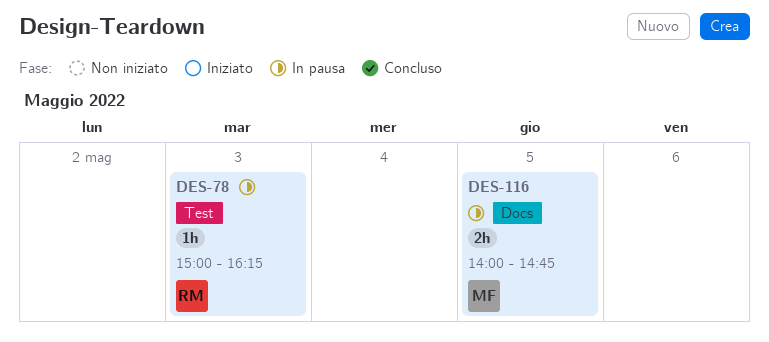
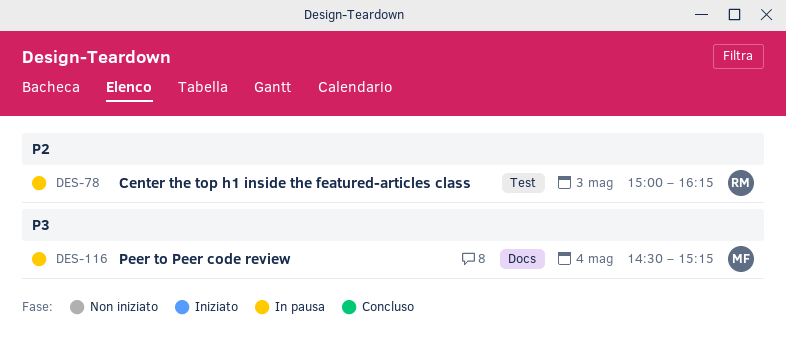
DES-116, day: May 5 -> May 4
DES-116, begins: 14:00 -> 14:30
DES-116, ends: 14:45 -> 15:15

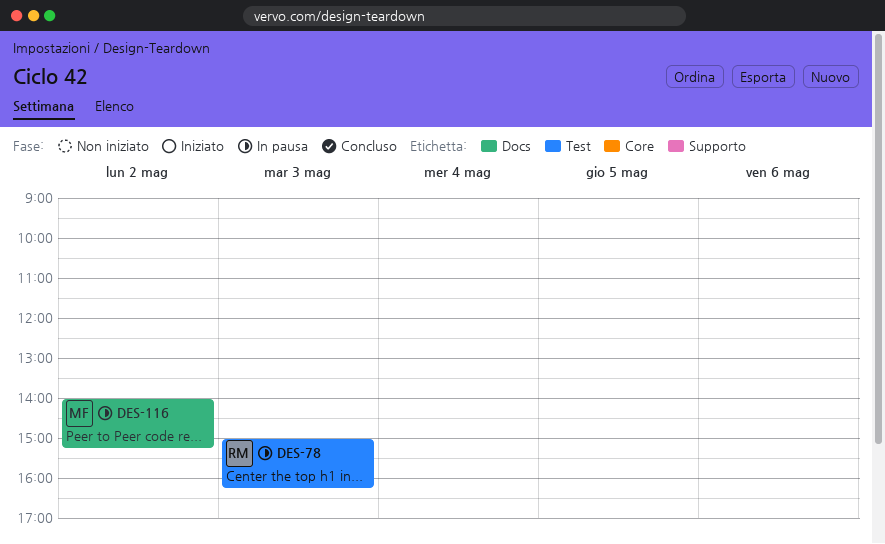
DES-116, day: May 4 -> May 2
DES-116, begins: 14:30 -> 14:00

